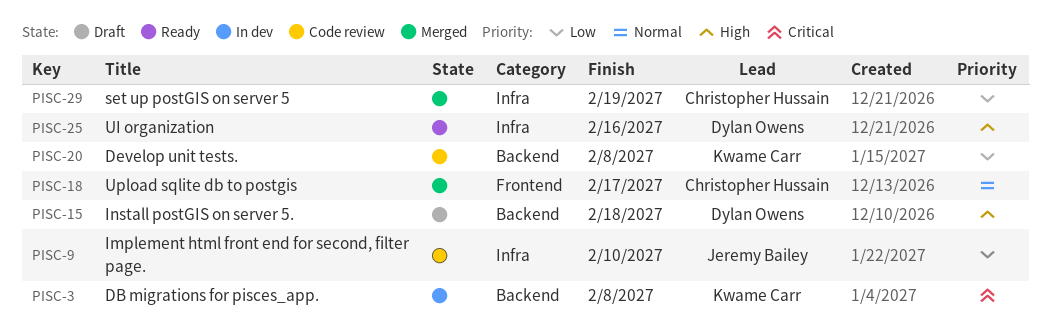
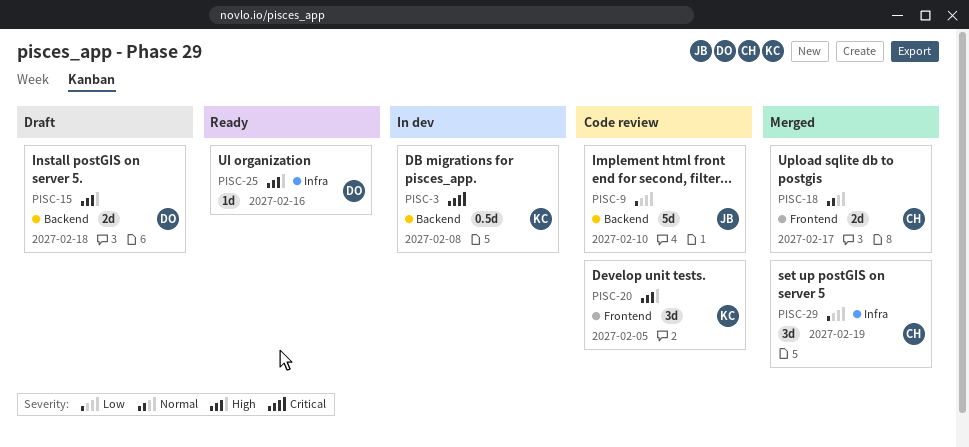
PISC-9, label: Infra -> Backend
PISC-20, priority: Low -> High
PISC-20, label: Backend -> Frontend
PISC-20, due: Feb 8 -> Feb 5

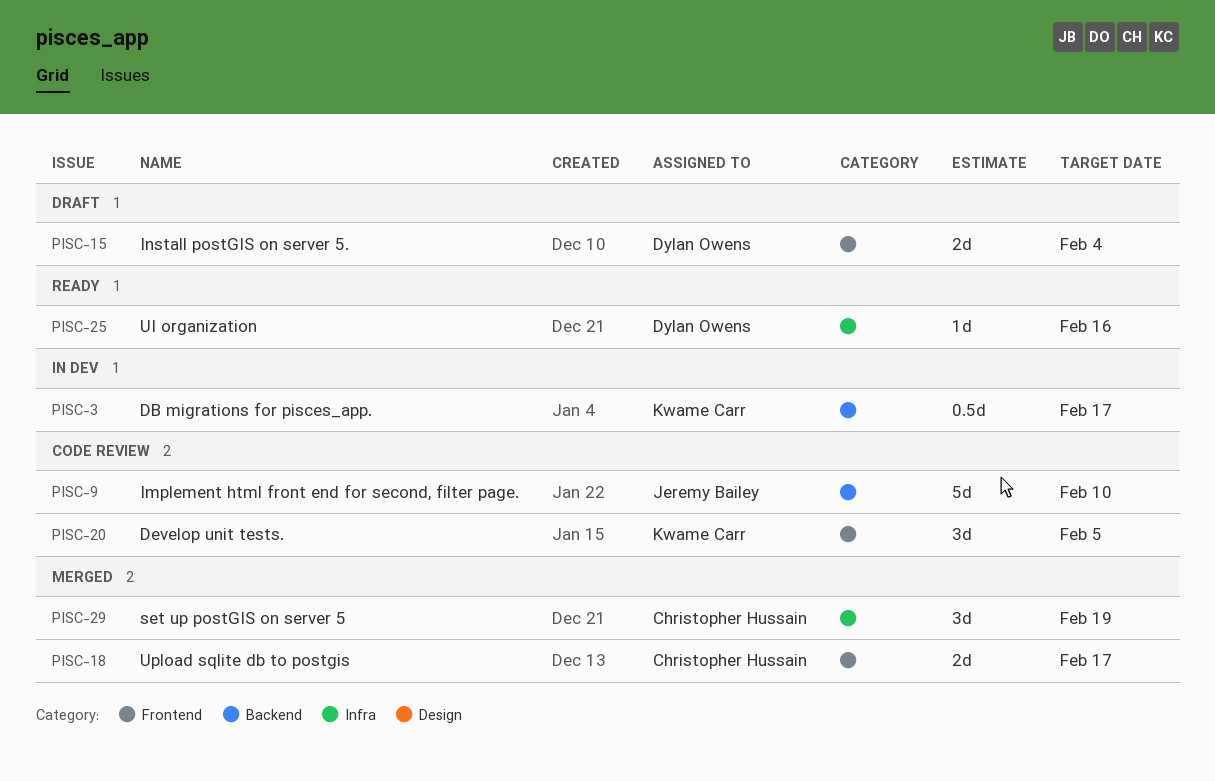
PISC-3, due: Feb 8 -> Feb 17
PISC-15, label: Backend -> Frontend
PISC-15, due: Feb 18 -> Feb 4

